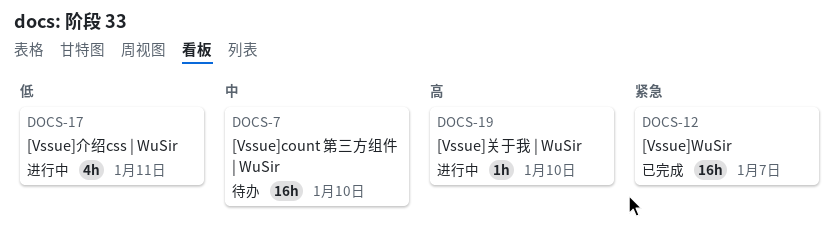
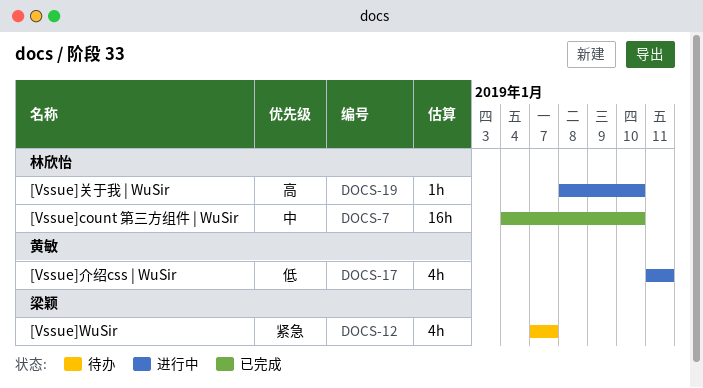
DOCS-7, status: 待办 -> 已完成
DOCS-12, status: 已完成 -> 待办
DOCS-12, estimate: 16h -> 4h

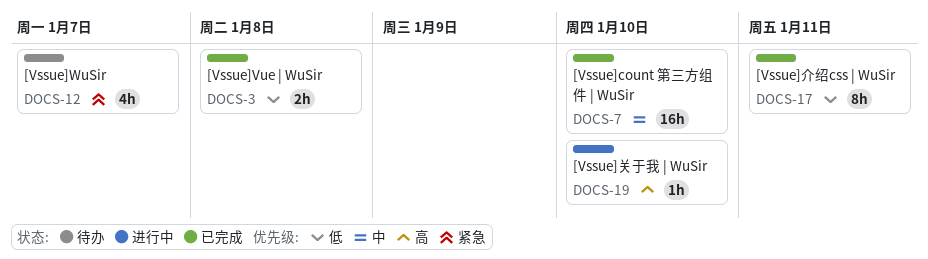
DOCS-3: none -> present
DOCS-17, status: 进行中 -> 已完成
DOCS-17, estimate: 4h -> 8h

